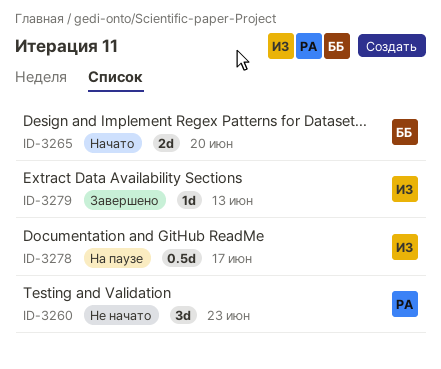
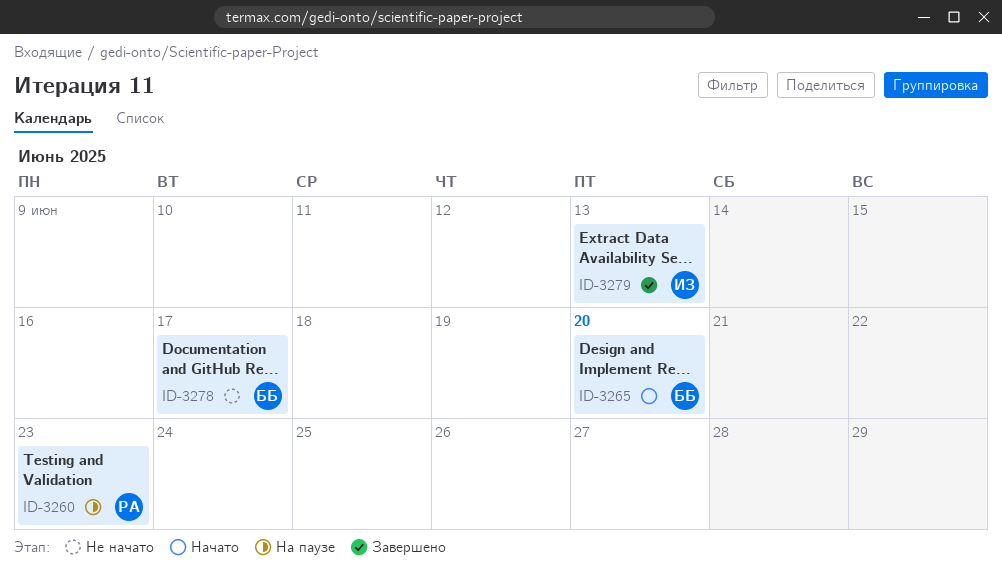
ID-3260, status: Не начато -> На паузе
ID-3278, status: На паузе -> Не начато
ID-3278, owner: ИЗ -> ББ

